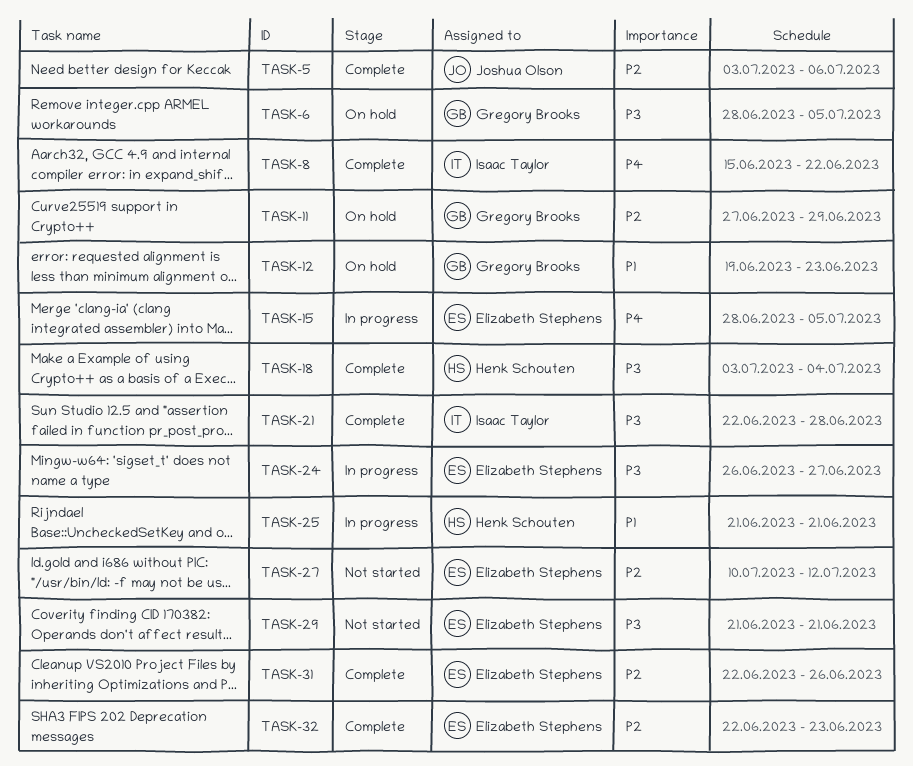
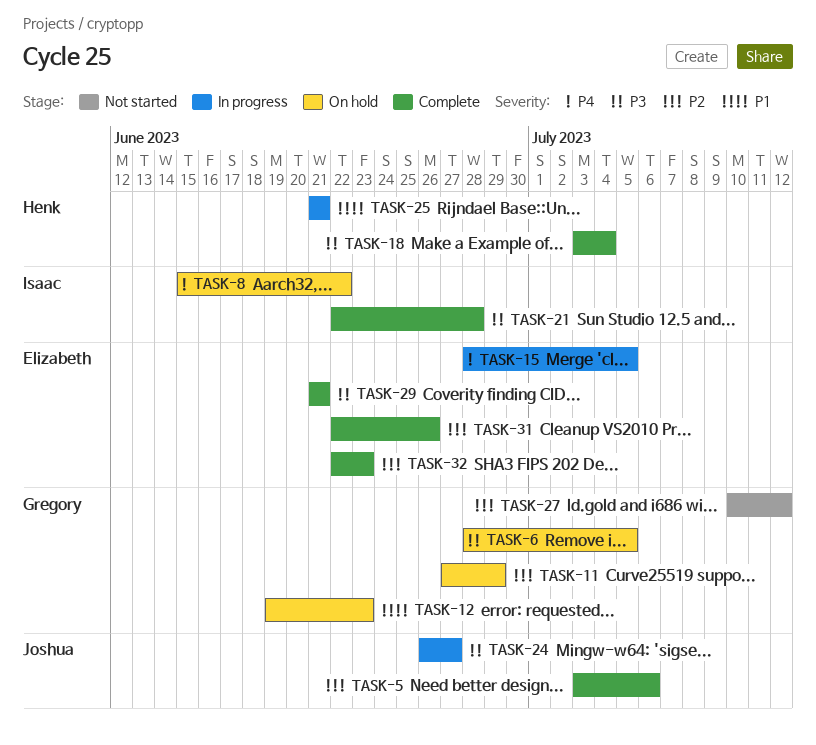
TASK-8, status: Complete -> On hold
TASK-24, owner: Elizabeth Stephens -> Joshua Olson
TASK-27, owner: Elizabeth Stephens -> Gregory Brooks
TASK-29, status: Not started -> Complete

